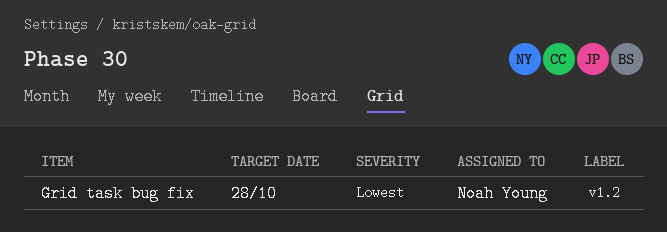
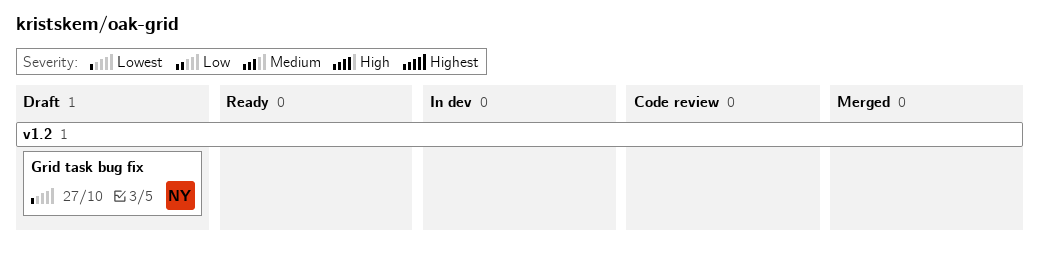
Grid task bug fix, due: Oct 28 -> Oct 27

